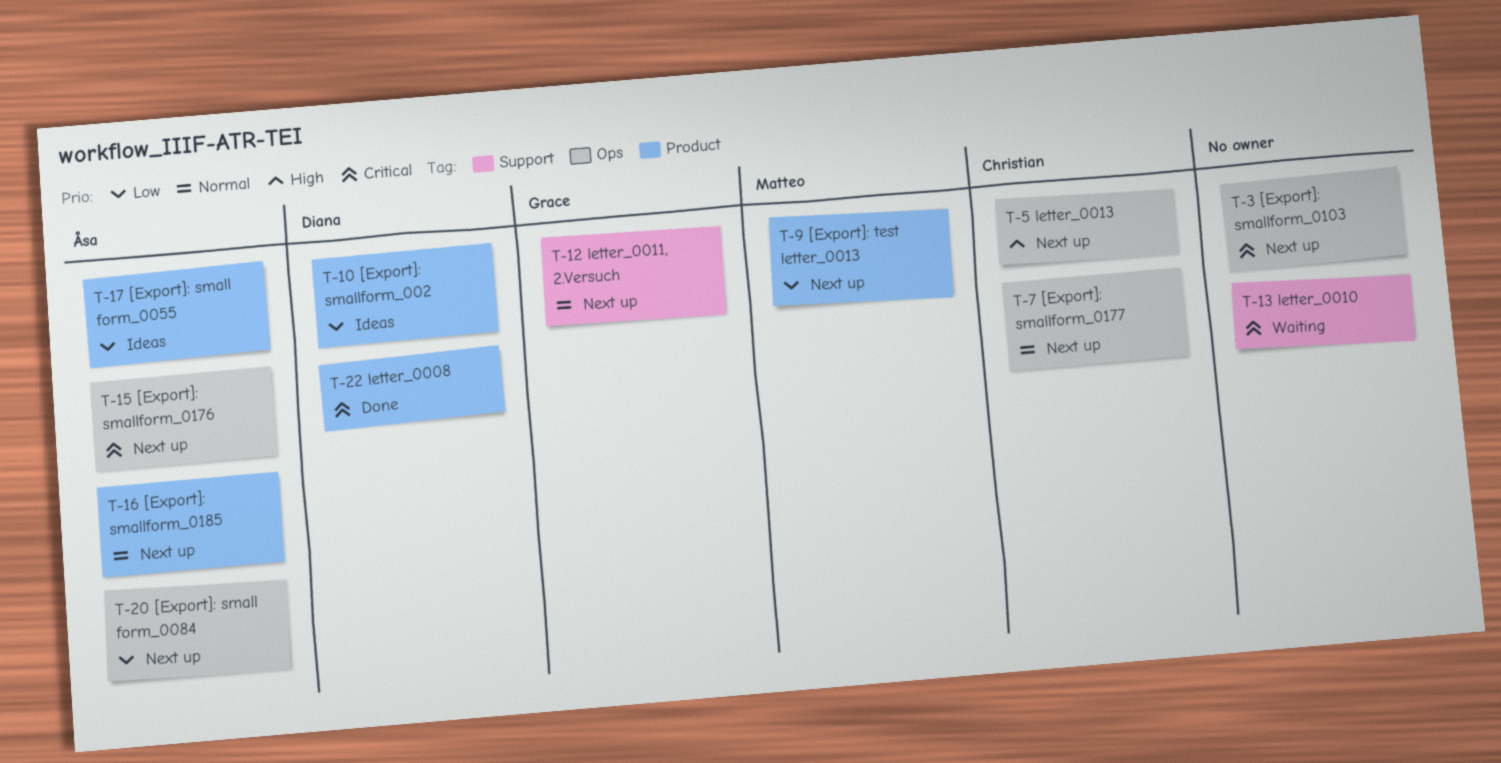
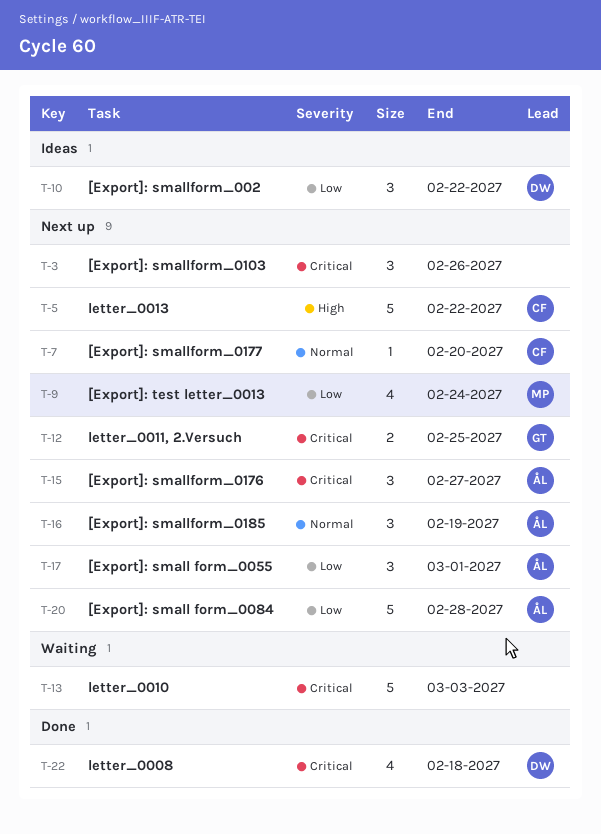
T-12, priority: Normal -> Critical
T-17, status: Ideas -> Next up

